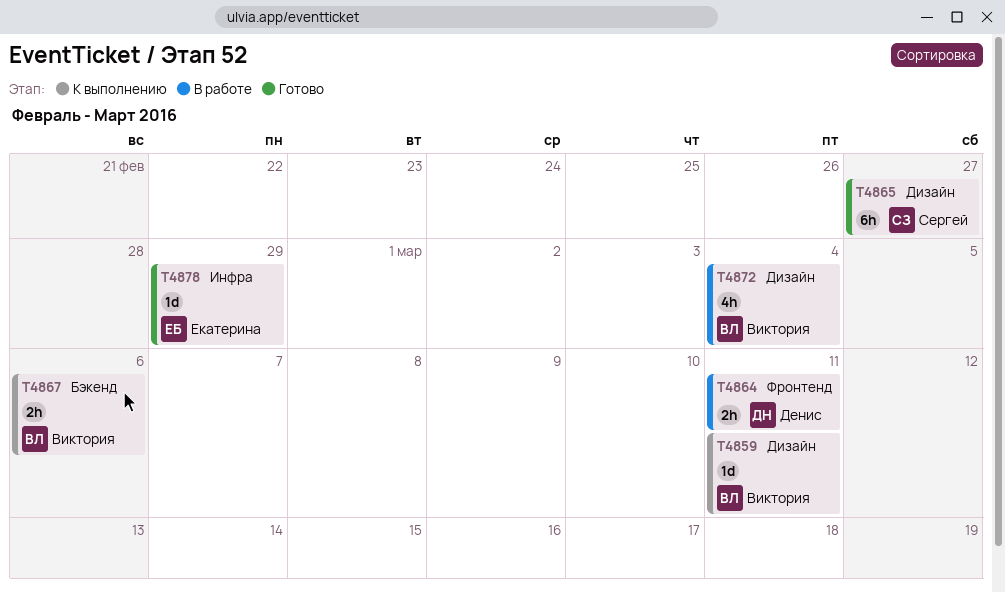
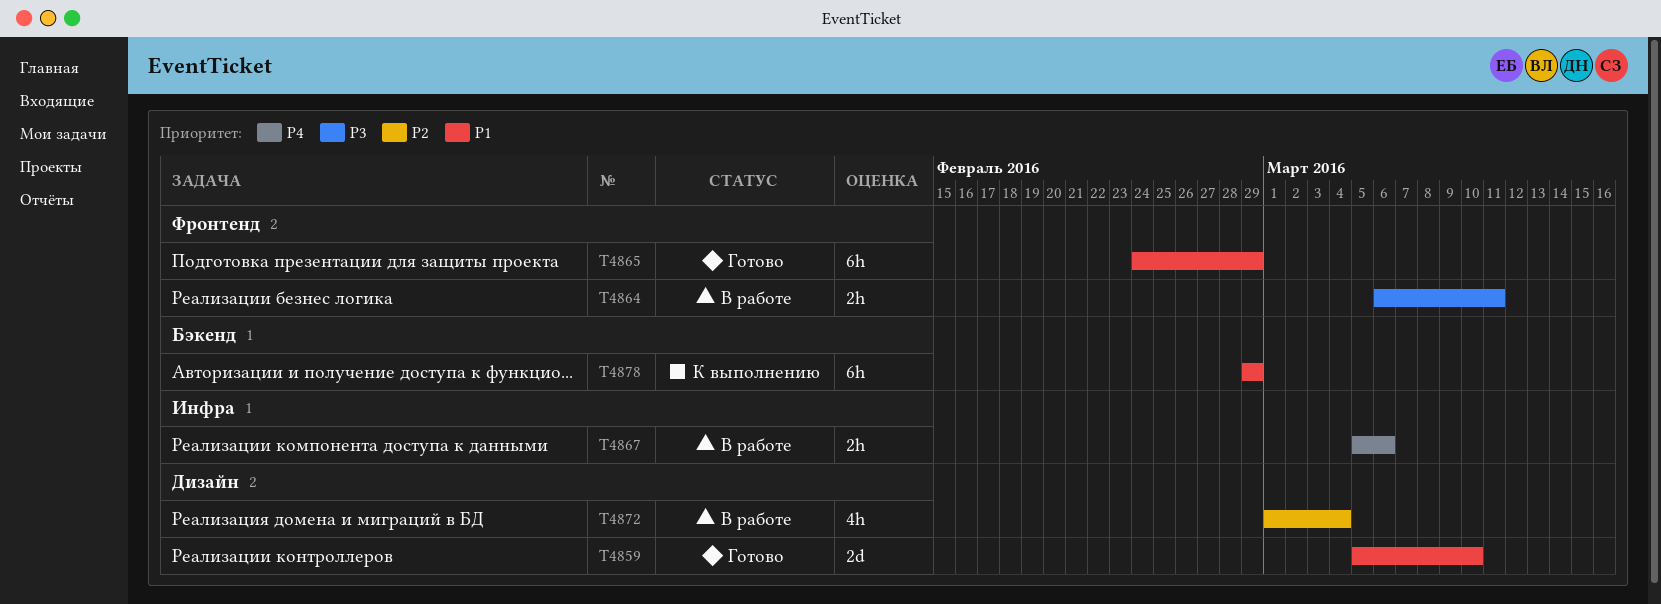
T4859, status: К выполнению -> Готово
T4859, estimate: 1d -> 2d
T4859, due: Mar 11 -> Mar 10
T4865, label: Дизайн -> Фронтенд
T4865, due: Feb 27 -> Feb 29
T4867, status: К выполнению -> В работе
T4867, label: Бэкенд -> Инфра
T4878, status: Готово -> К выполнению
T4878, label: Инфра -> Бэкенд
T4878, estimate: 1d -> 6h

